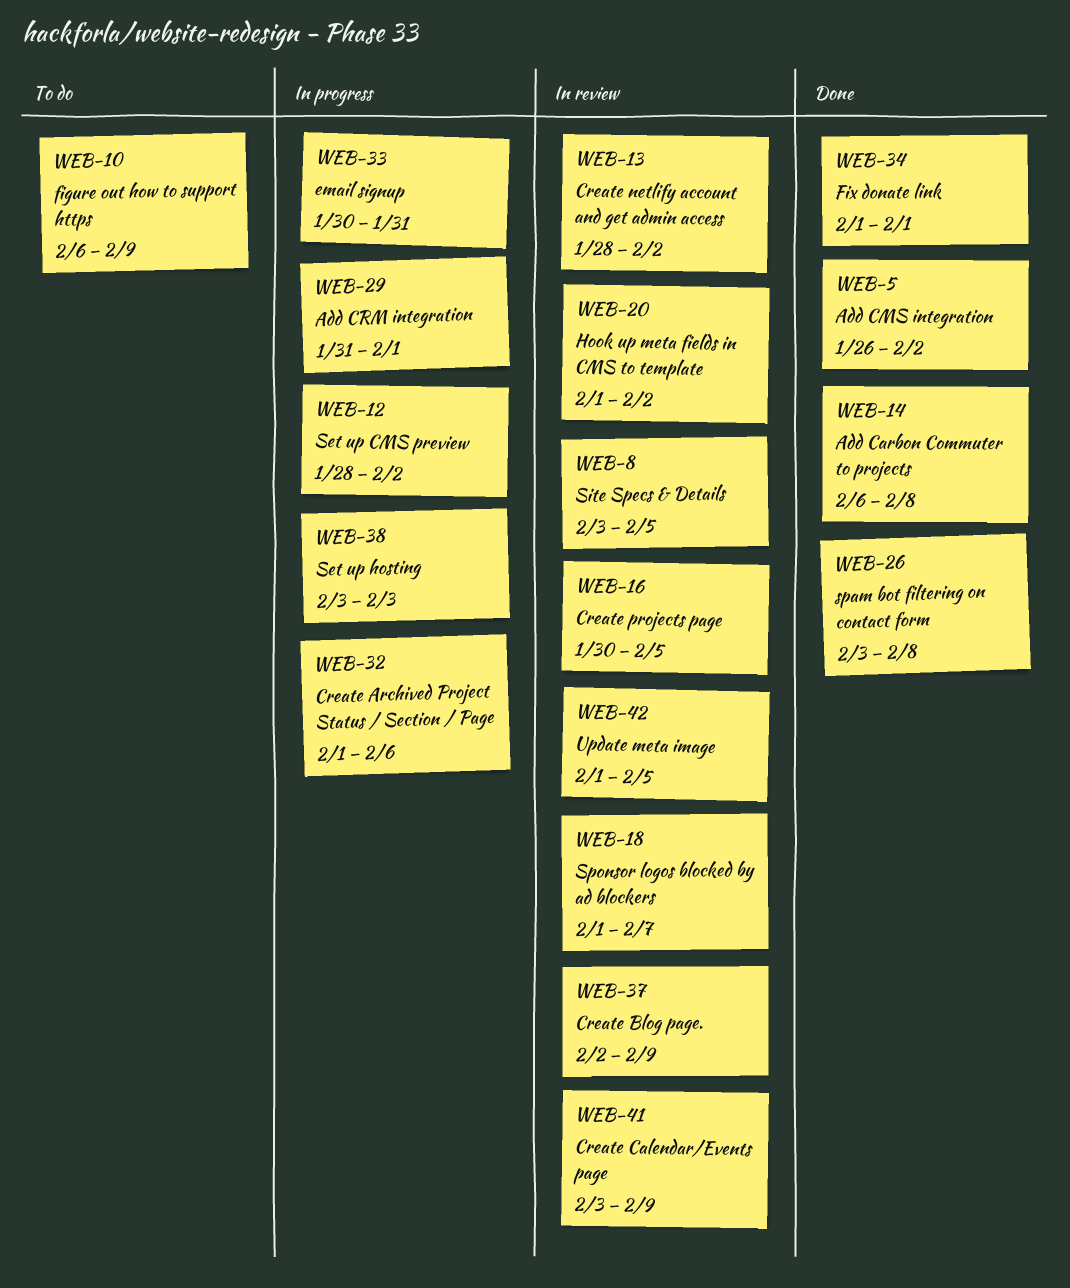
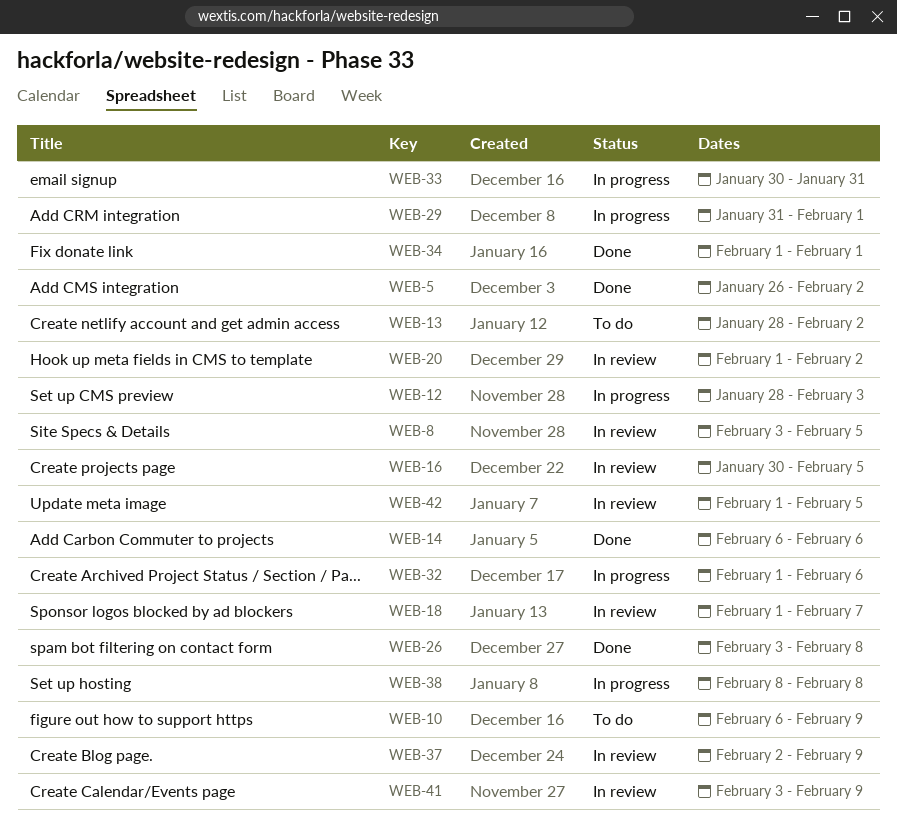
WEB-12, due: Feb 2 -> Feb 3
WEB-13, status: In review -> To do
WEB-14, due: Feb 8 -> Feb 6
WEB-38, start: Feb 3 -> Feb 8
WEB-38, due: Feb 3 -> Feb 8

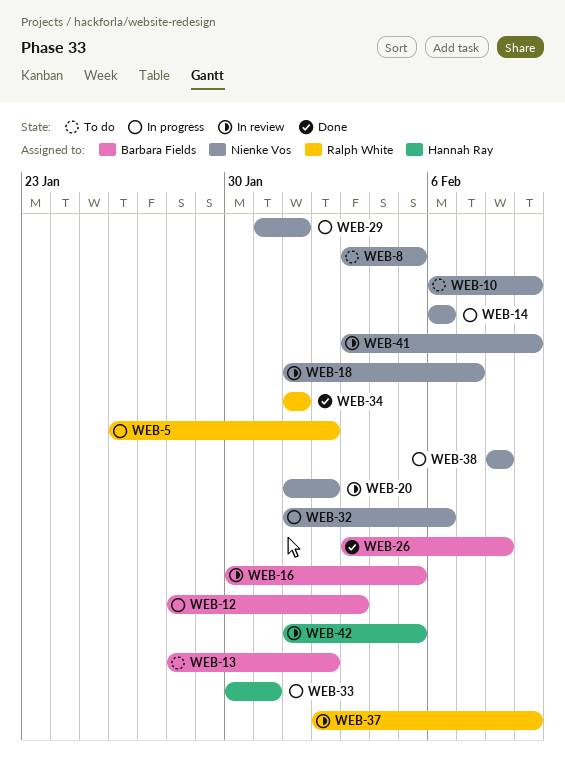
WEB-5, status: Done -> In progress
WEB-8, status: In review -> To do
WEB-14, status: Done -> In progress

